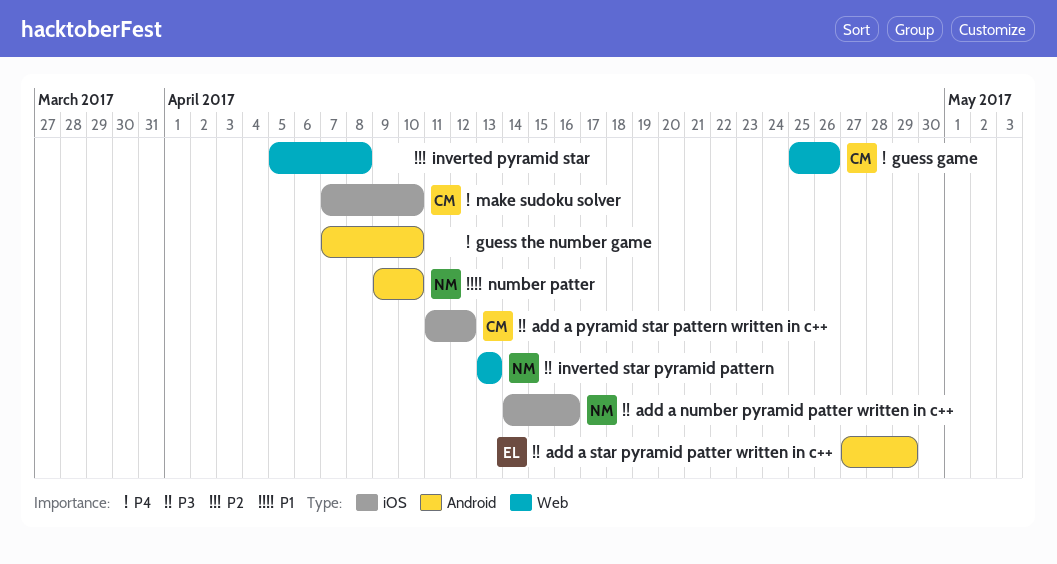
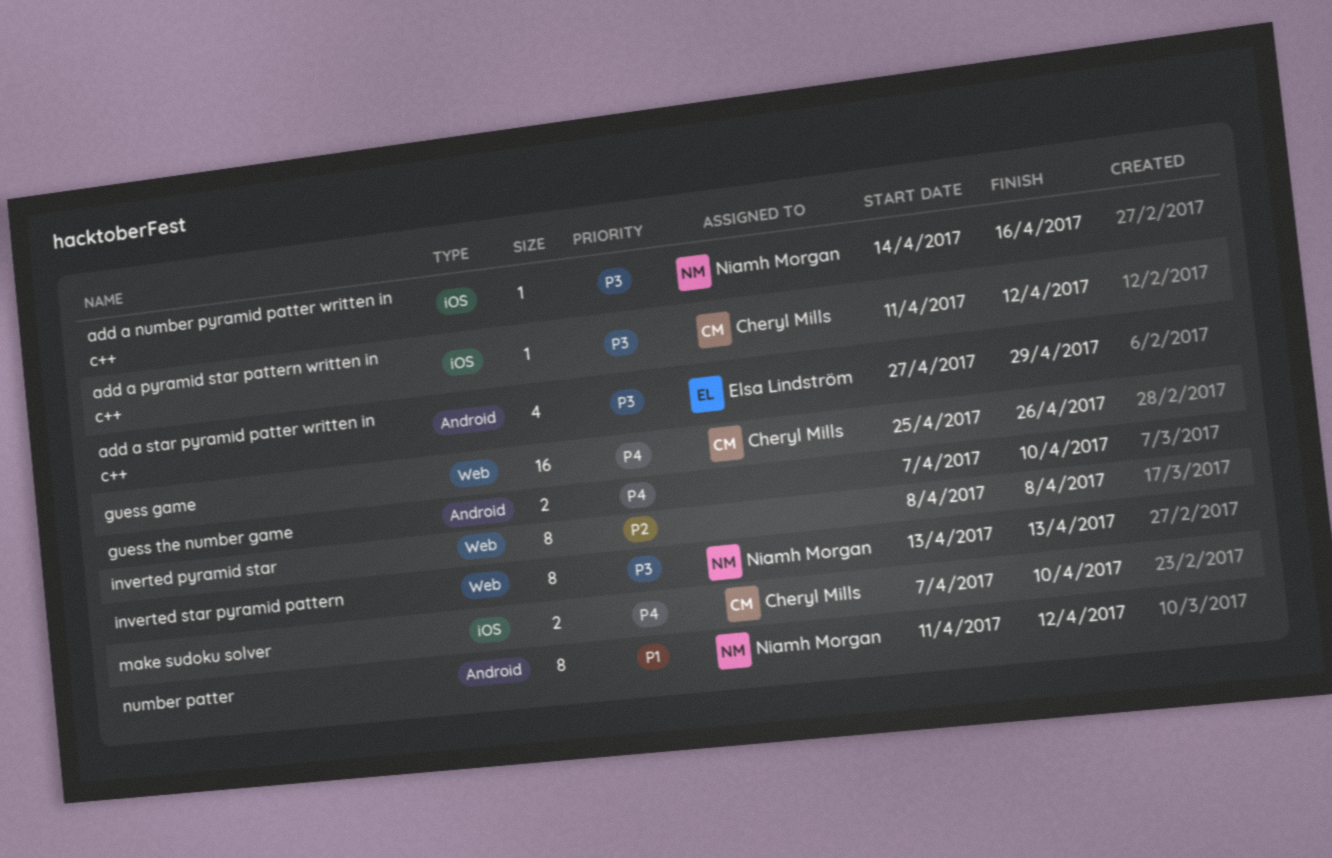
inverted pyramid star, start: Apr 5 -> Apr 8
number patter, start: Apr 9 -> Apr 11
number patter, due: Apr 10 -> Apr 12

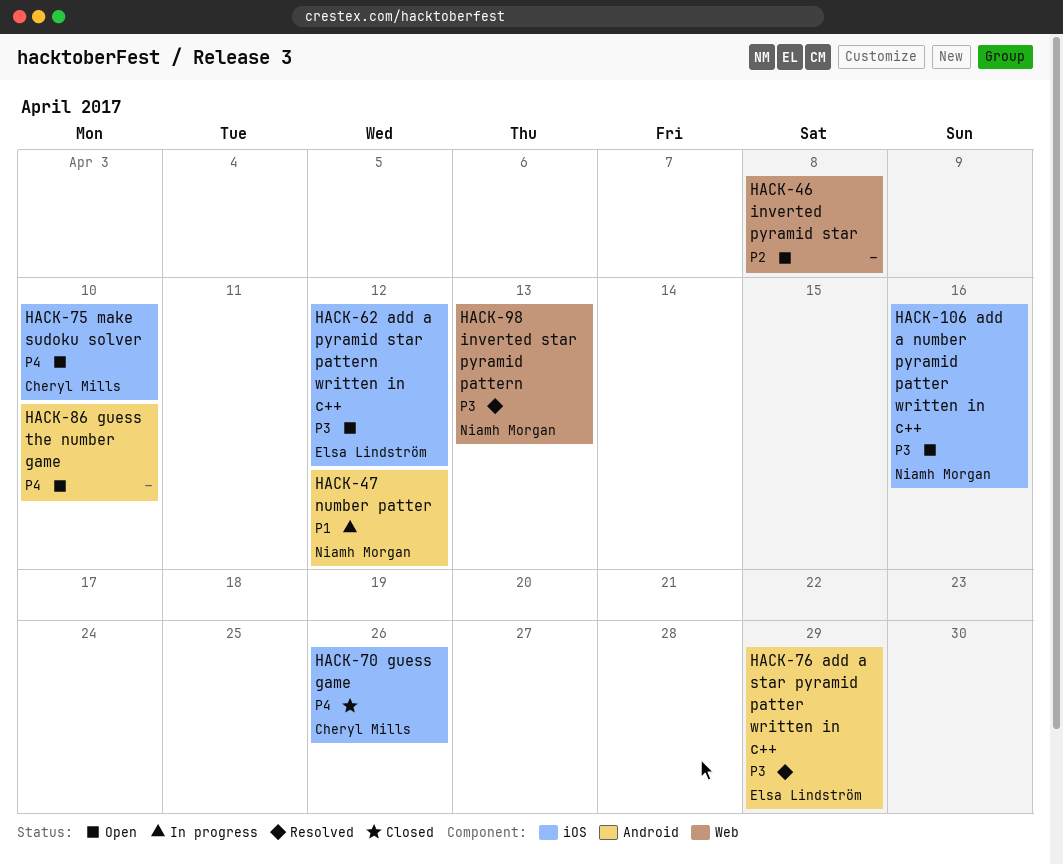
add a pyramid star pattern written in c++, owner: Cheryl Mills -> Elsa Lindström
guess game, label: Web -> iOS

